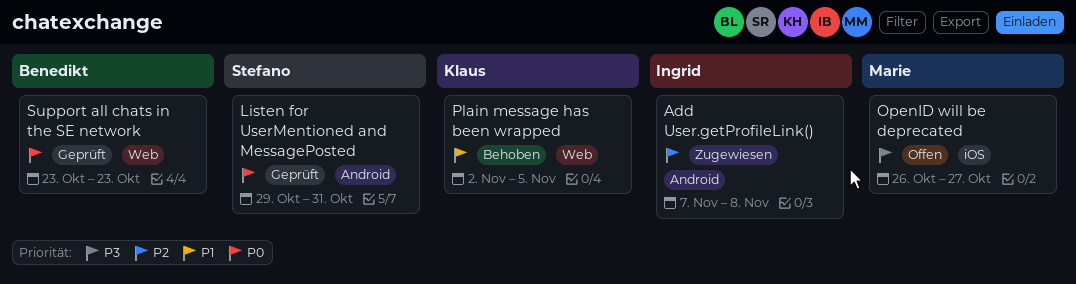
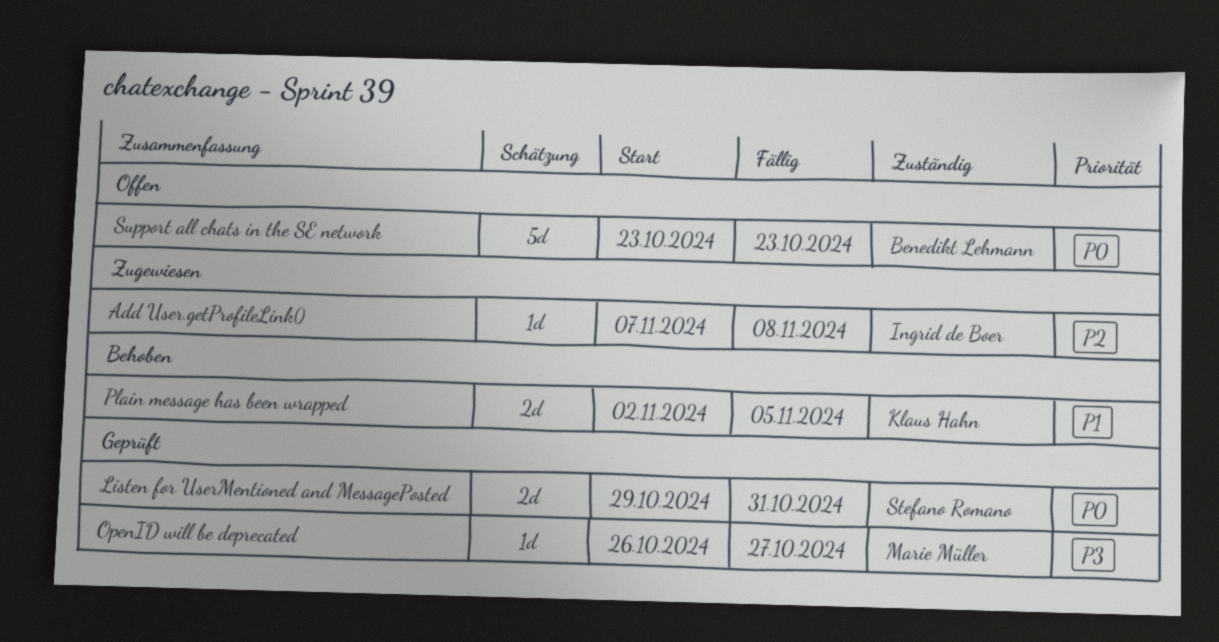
OpenID will be deprecated, status: Offen -> Geprüft
Support all chats in the SE network, status: Geprüft -> Offen

